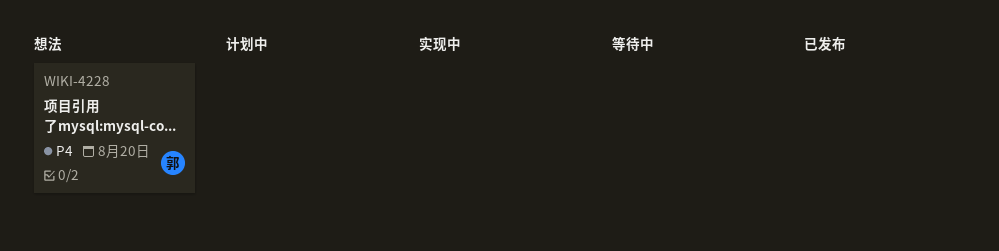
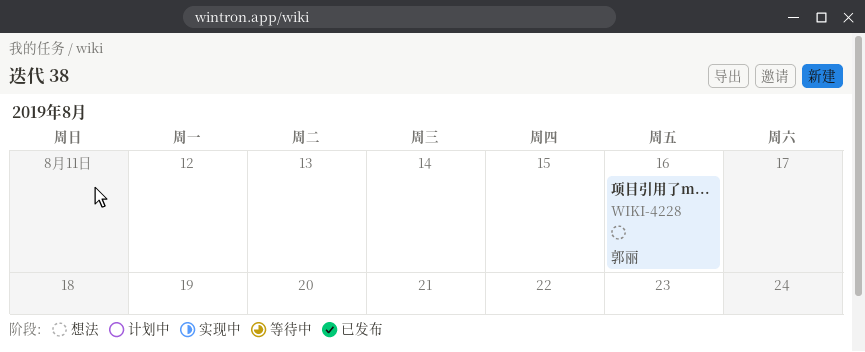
WIKI-4228, due: Aug 20 -> Aug 16

